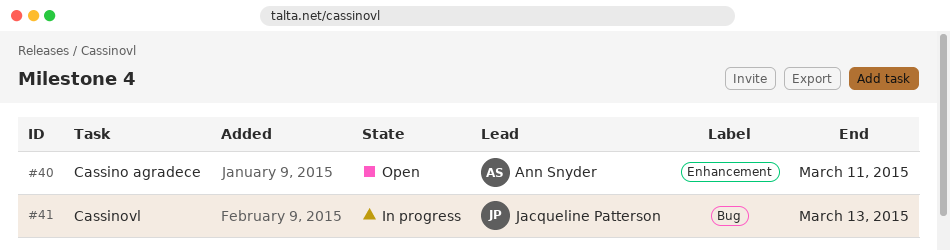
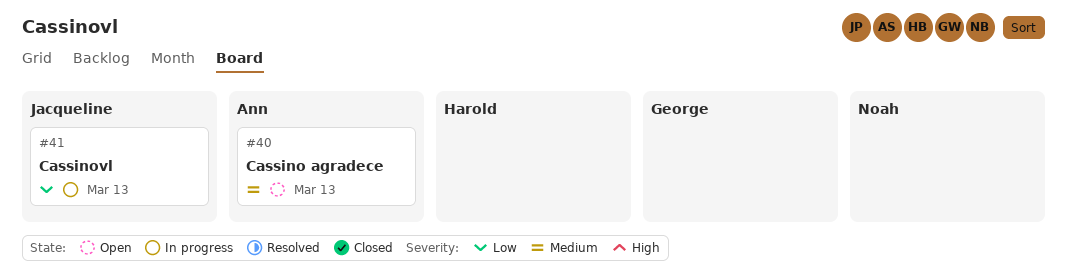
#40, due: Mar 11 -> Mar 13

